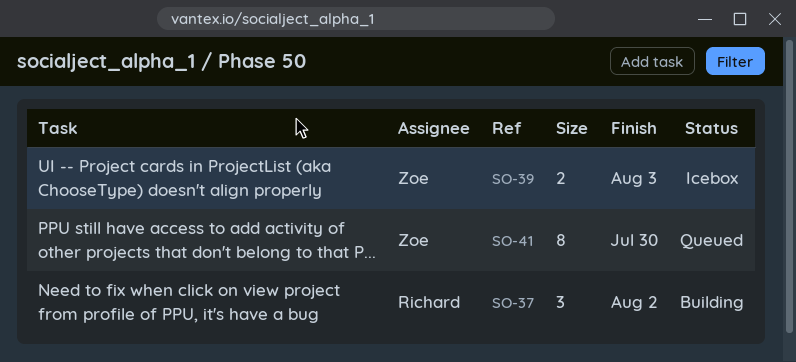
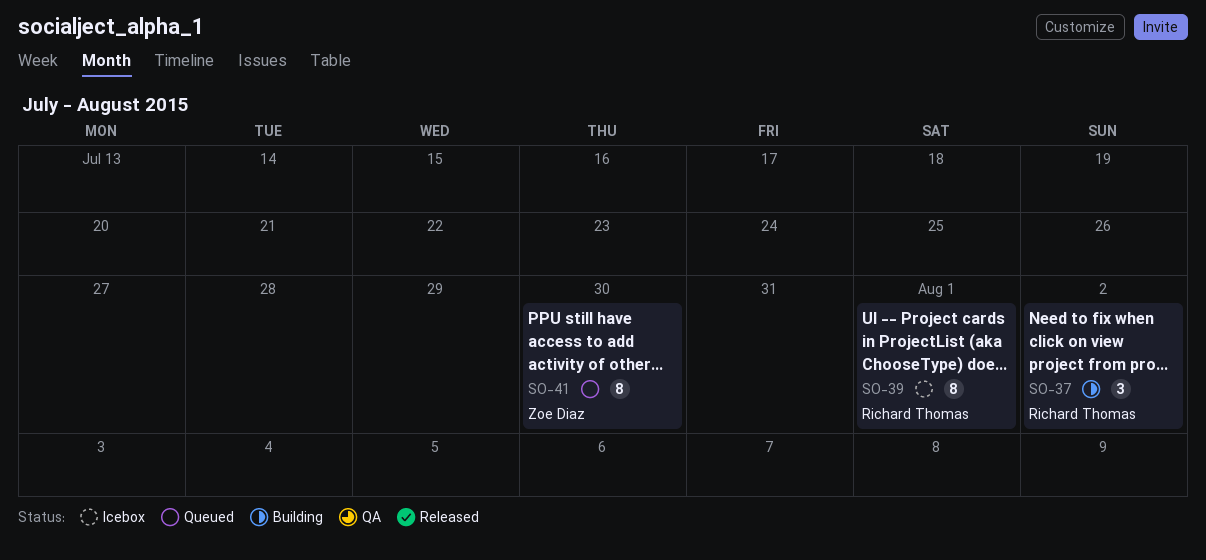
SO-39, owner: Zoe Diaz -> Richard Thomas
SO-39, estimate: 2 -> 8
SO-39, due: Aug 3 -> Aug 1

